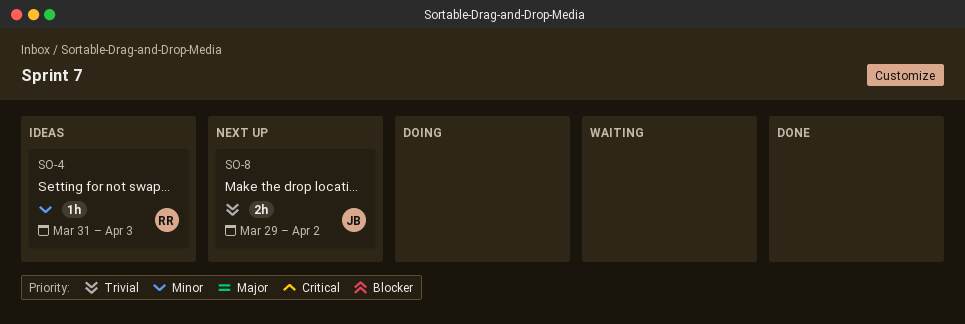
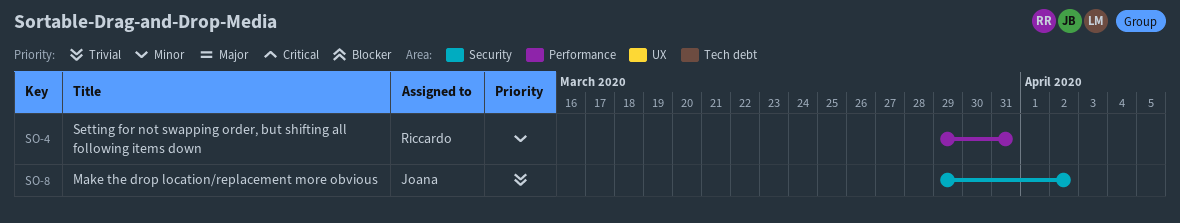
SO-4, start: Mar 31 -> Mar 29
SO-4, due: Apr 3 -> Mar 31

